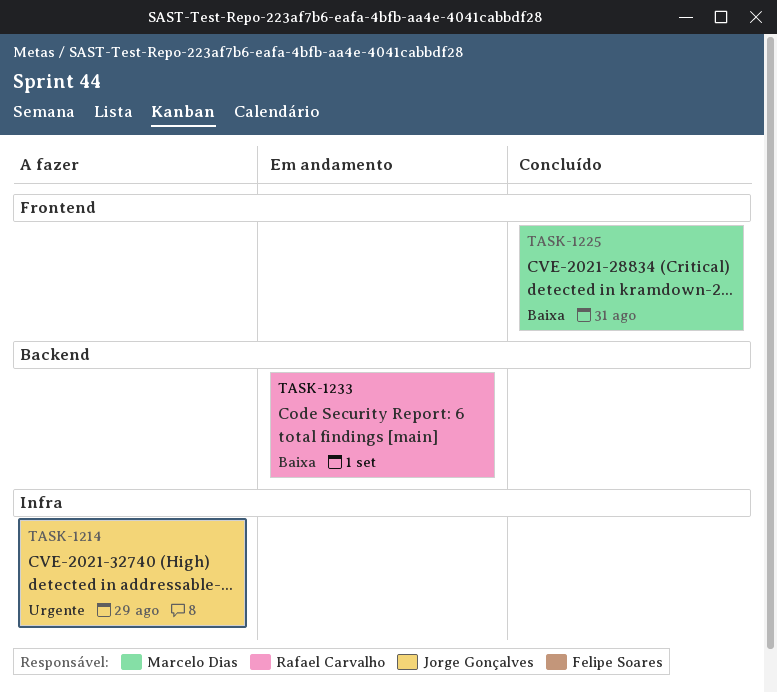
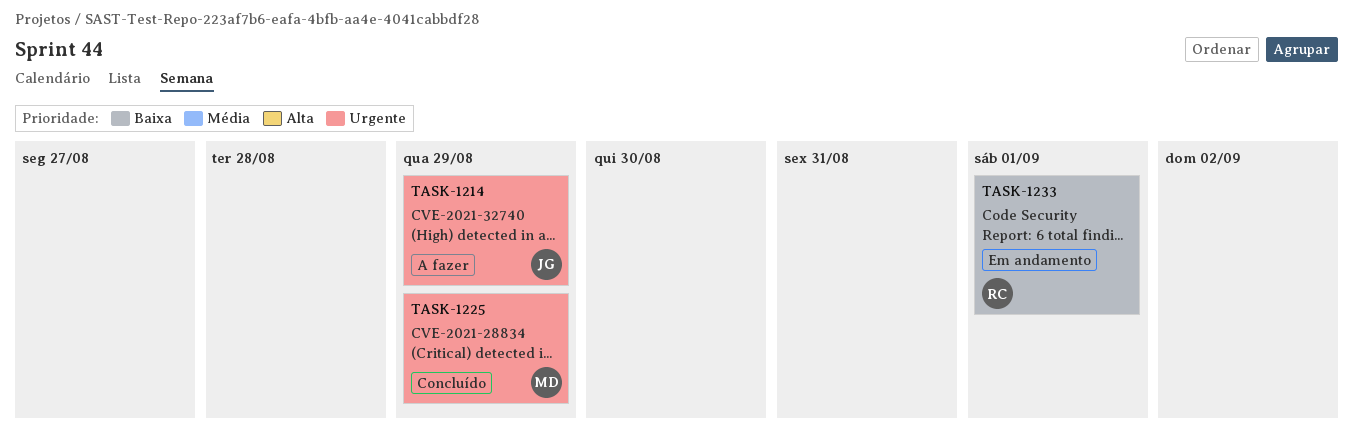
TASK-1225, priority: Baixa -> Urgente
TASK-1225, due: Aug 31 -> Aug 29

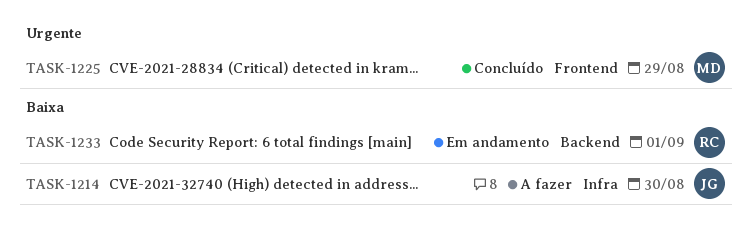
TASK-1214, priority: Urgente -> Baixa
TASK-1214, due: Aug 29 -> Aug 30

